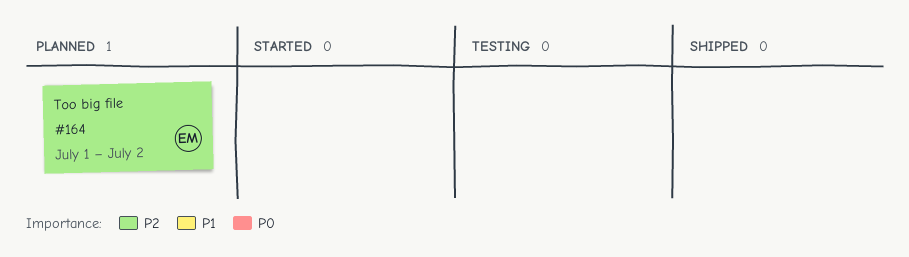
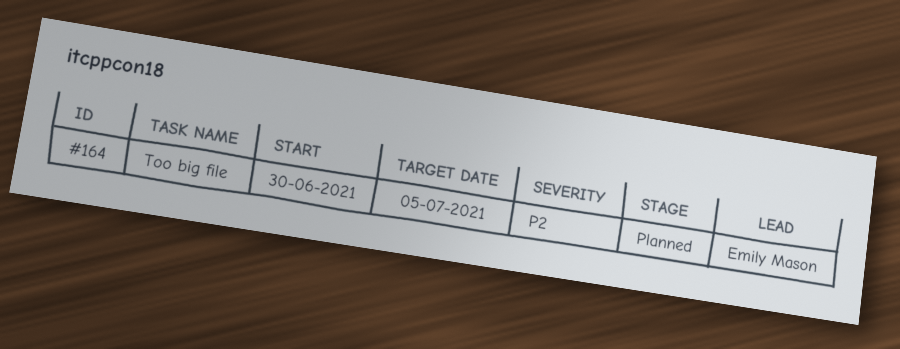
#164, start: Jul 1 -> Jun 30
#164, due: Jul 2 -> Jul 5

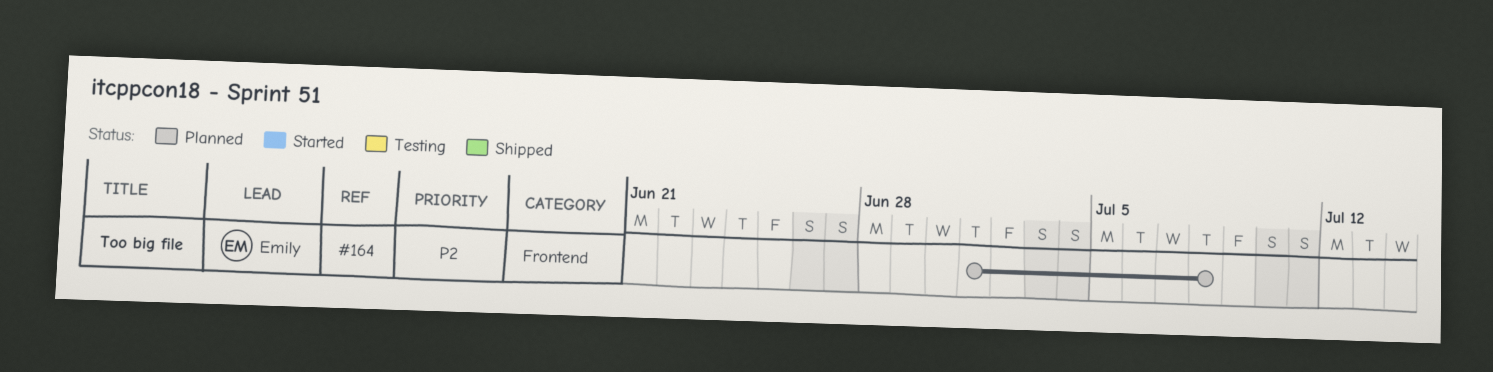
#164, start: Jun 30 -> Jul 1
#164, due: Jul 5 -> Jul 8

